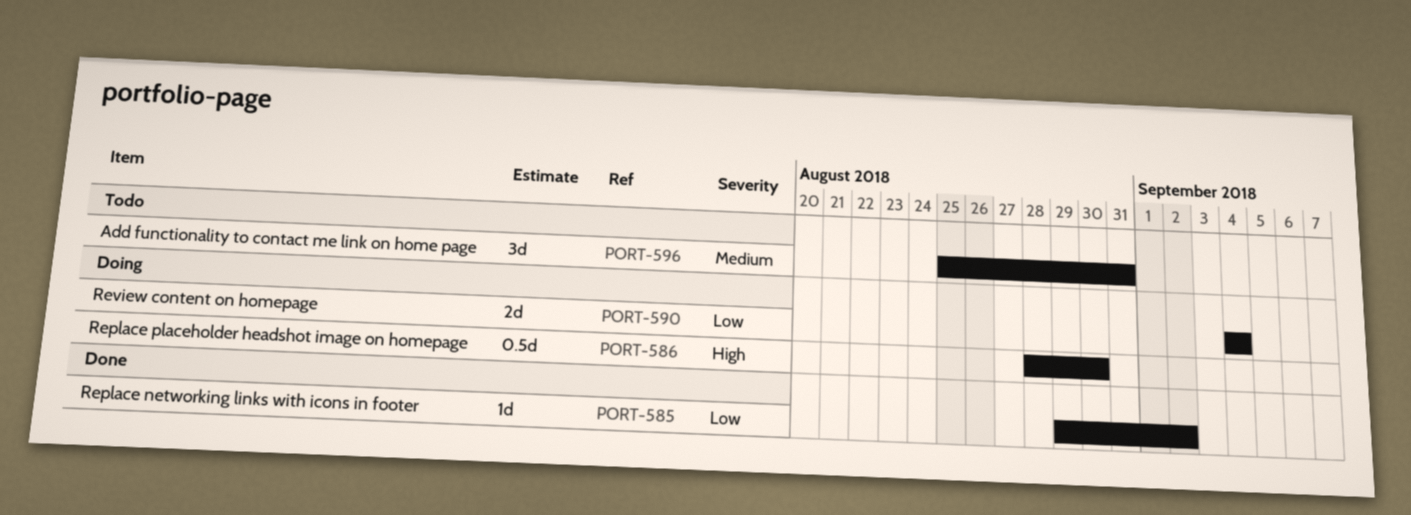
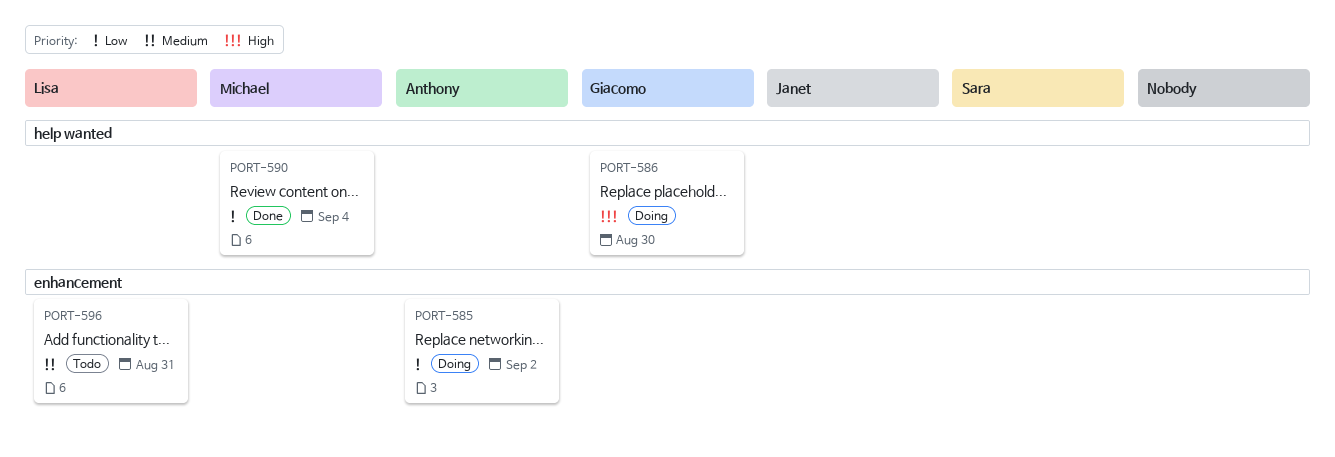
PORT-585, status: Done -> Doing
PORT-590, status: Doing -> Done

